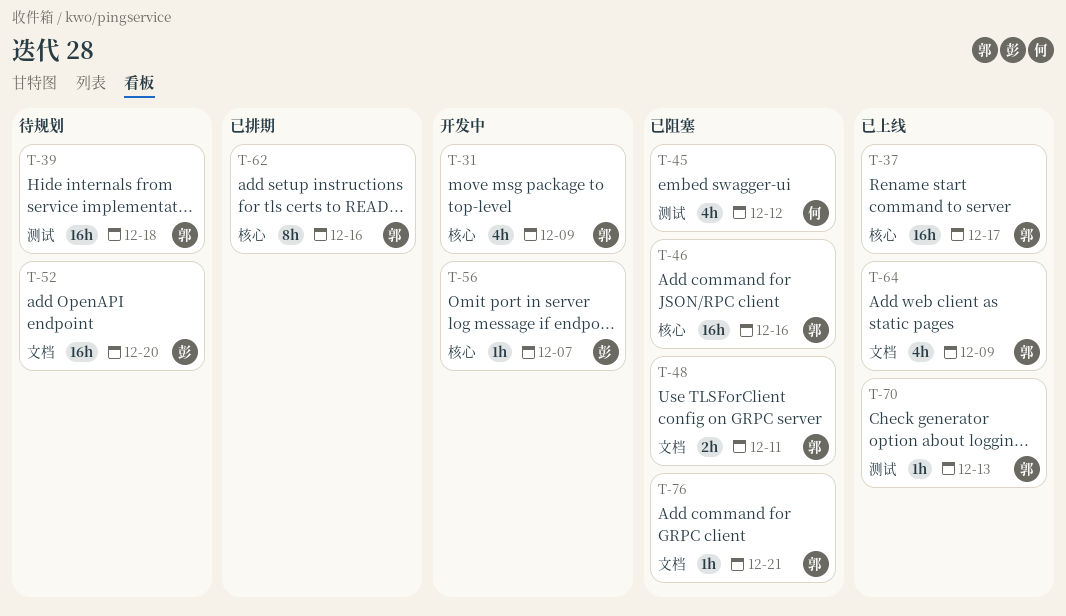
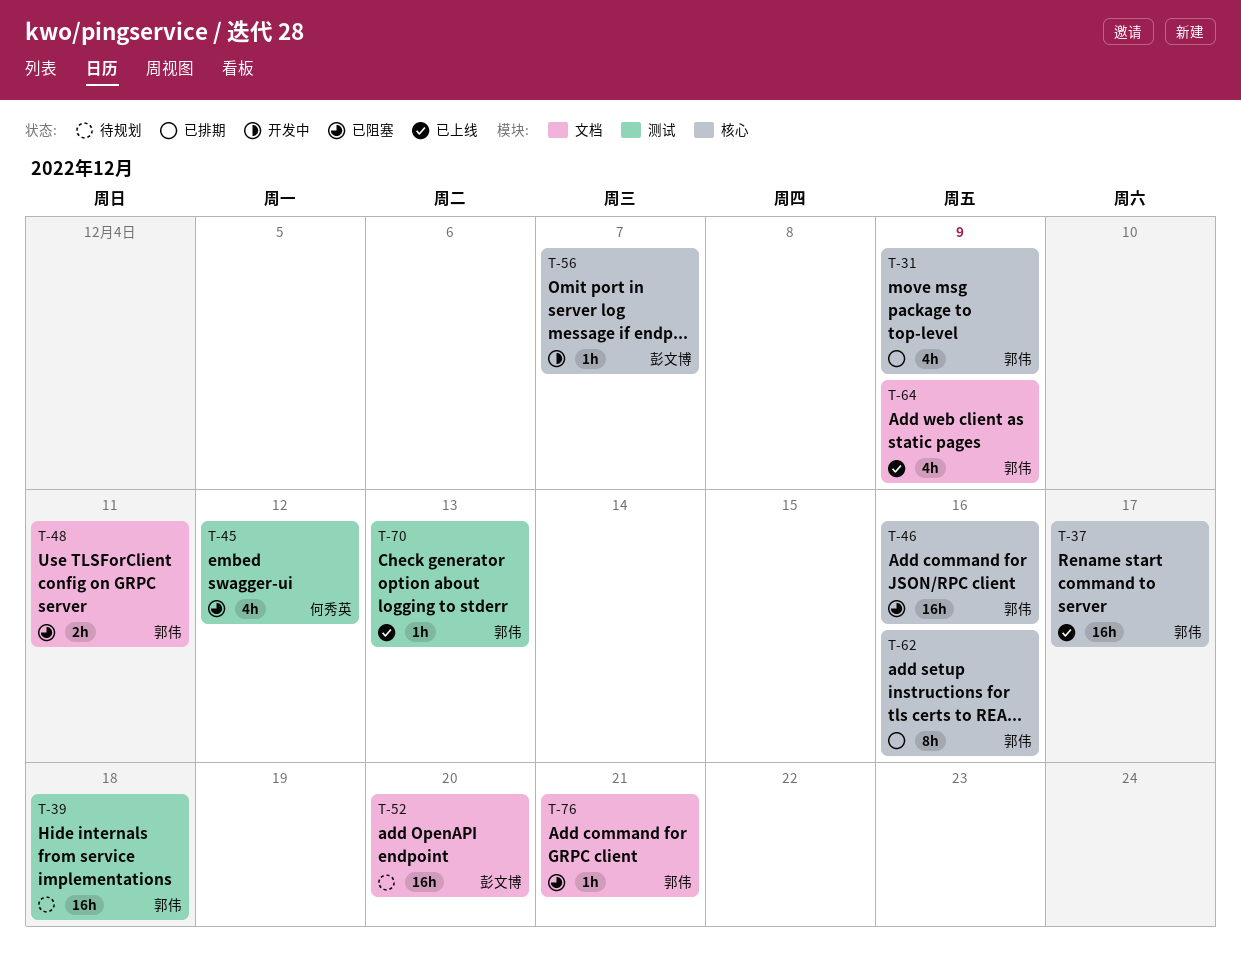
T-31, status: 开发中 -> 已排期

